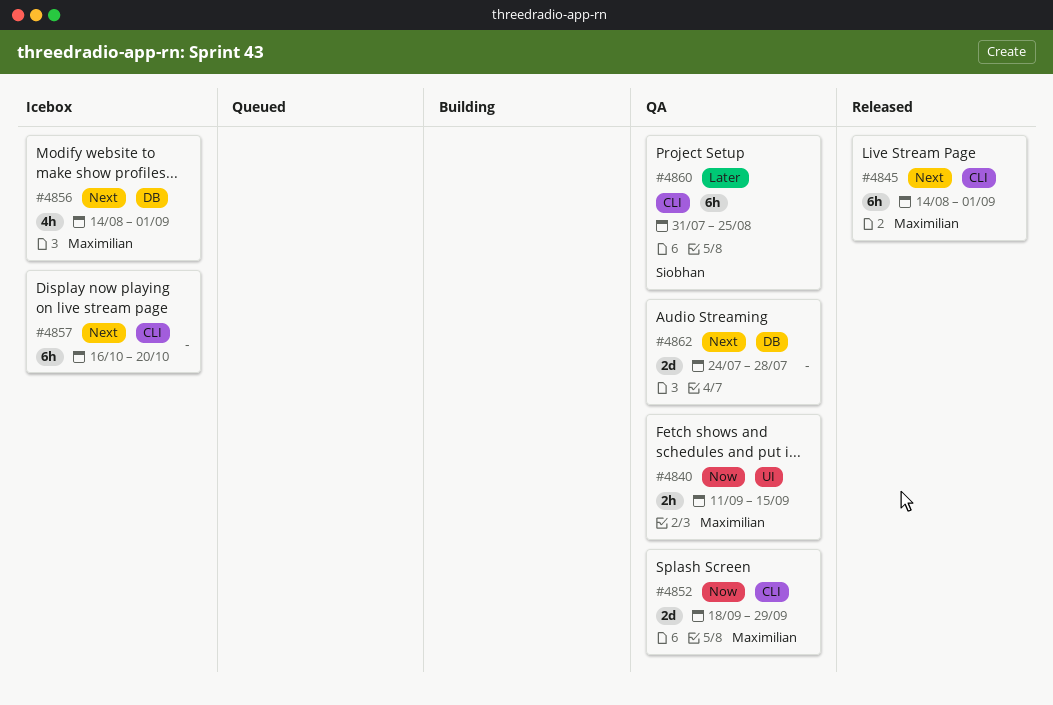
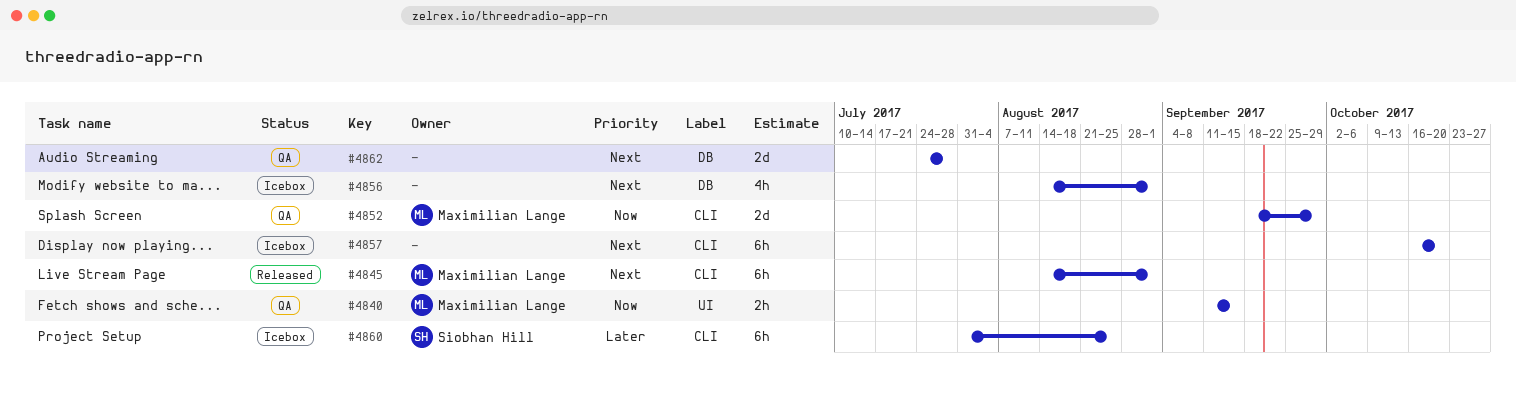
#4856, owner: Maximilian Lange -> none
#4860, status: QA -> Icebox

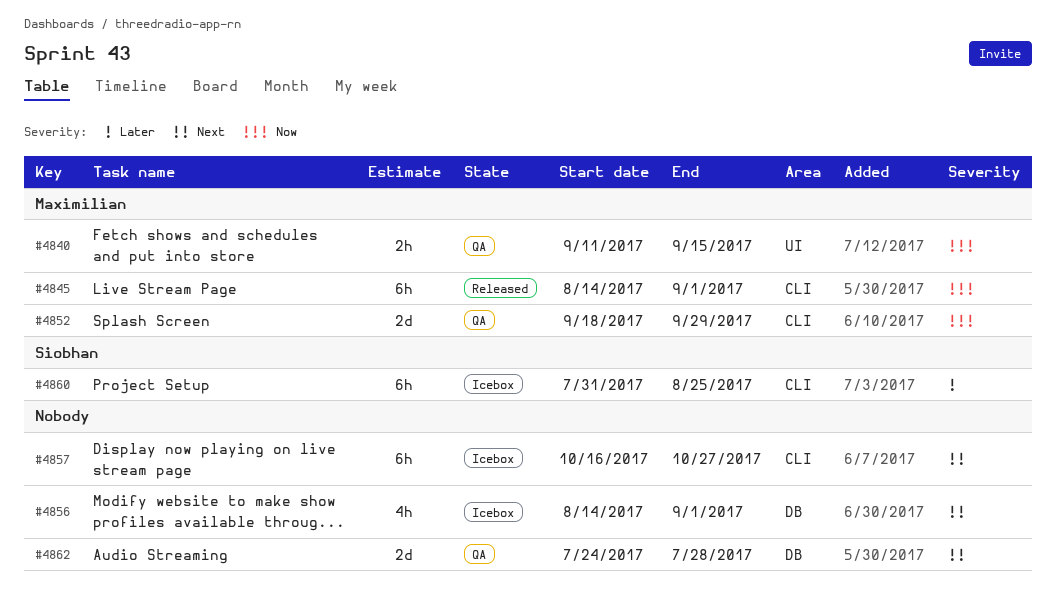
#4845, priority: Next -> Now
#4857, due: Oct 20 -> Oct 27

